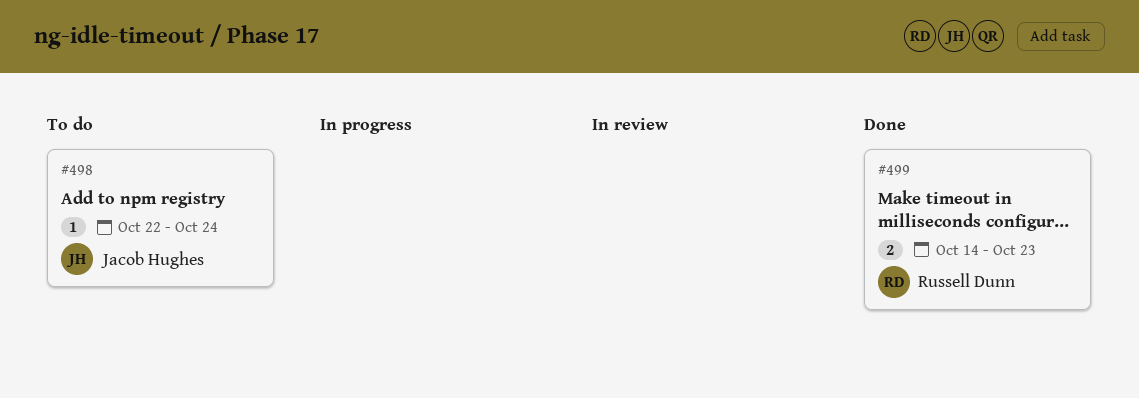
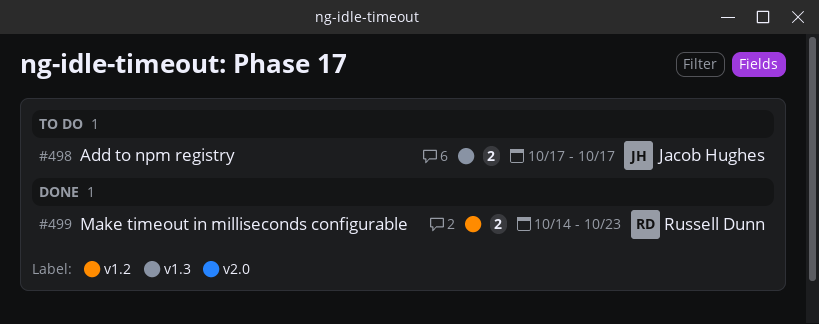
#498, estimate: 1 -> 2
#498, start: Oct 22 -> Oct 17
#498, due: Oct 24 -> Oct 17

